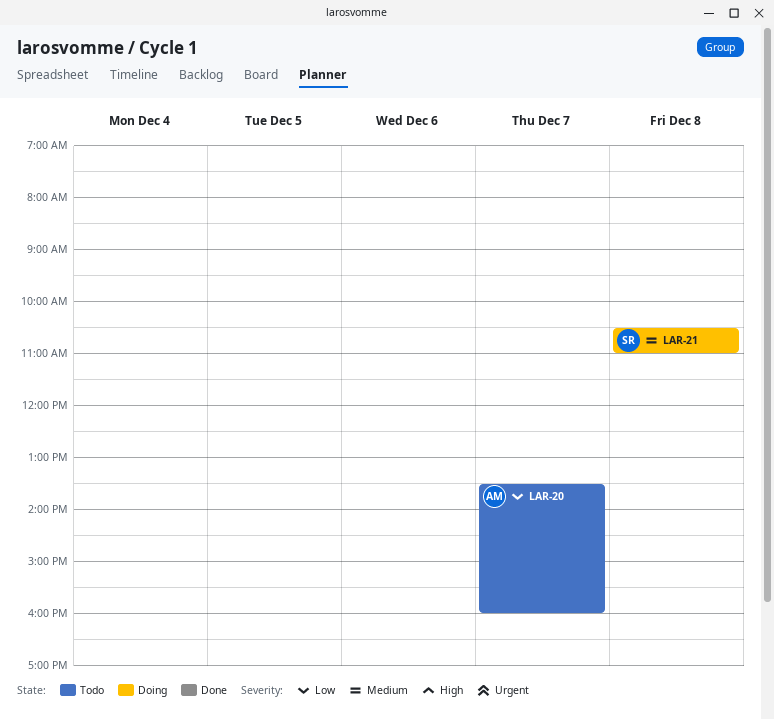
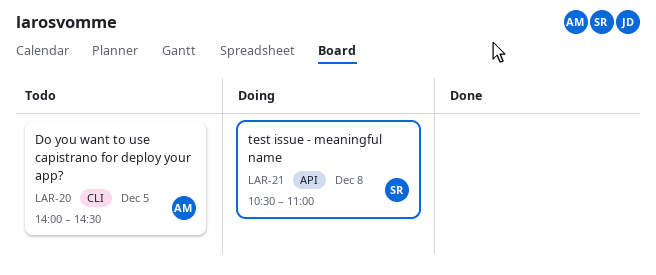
LAR-20, day: Dec 7 -> Dec 5
LAR-20, begins: 13:30 -> 14:00
LAR-20, ends: 16:00 -> 14:30

